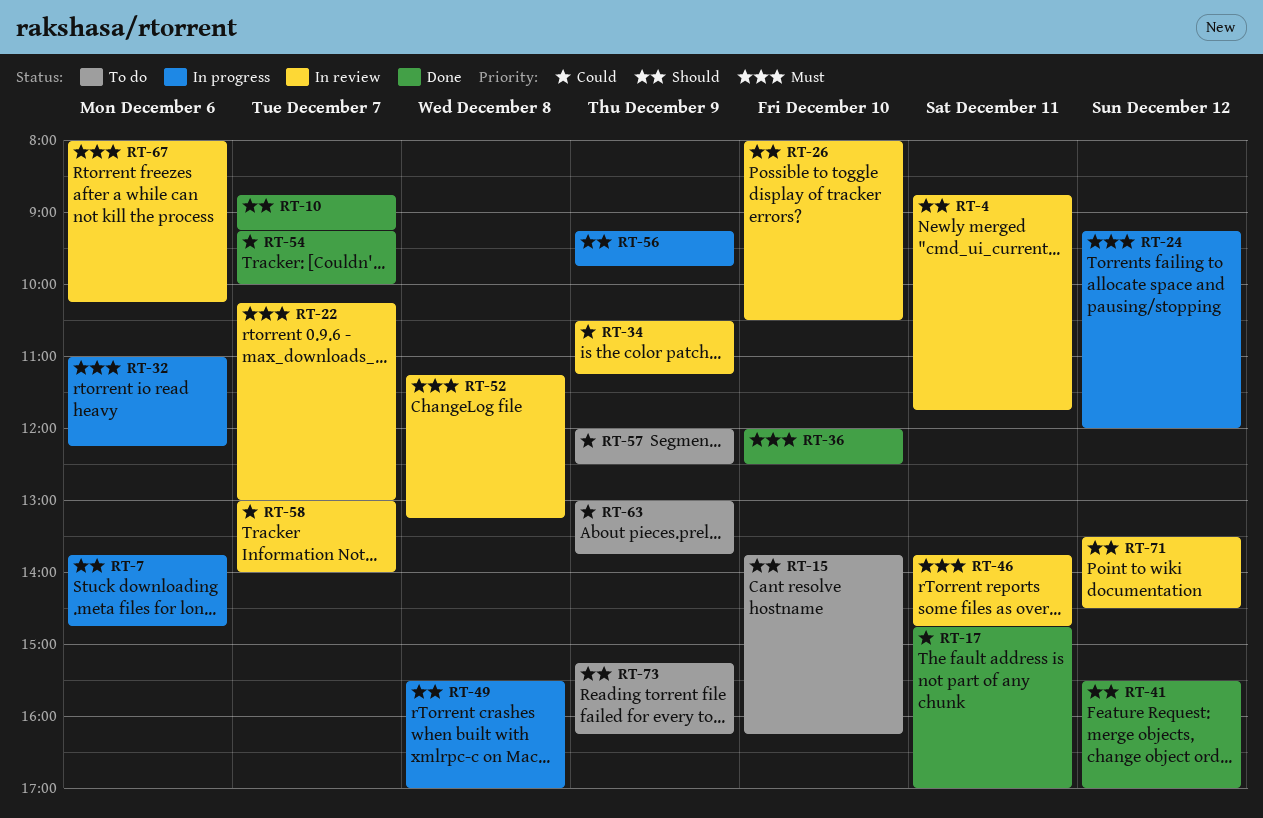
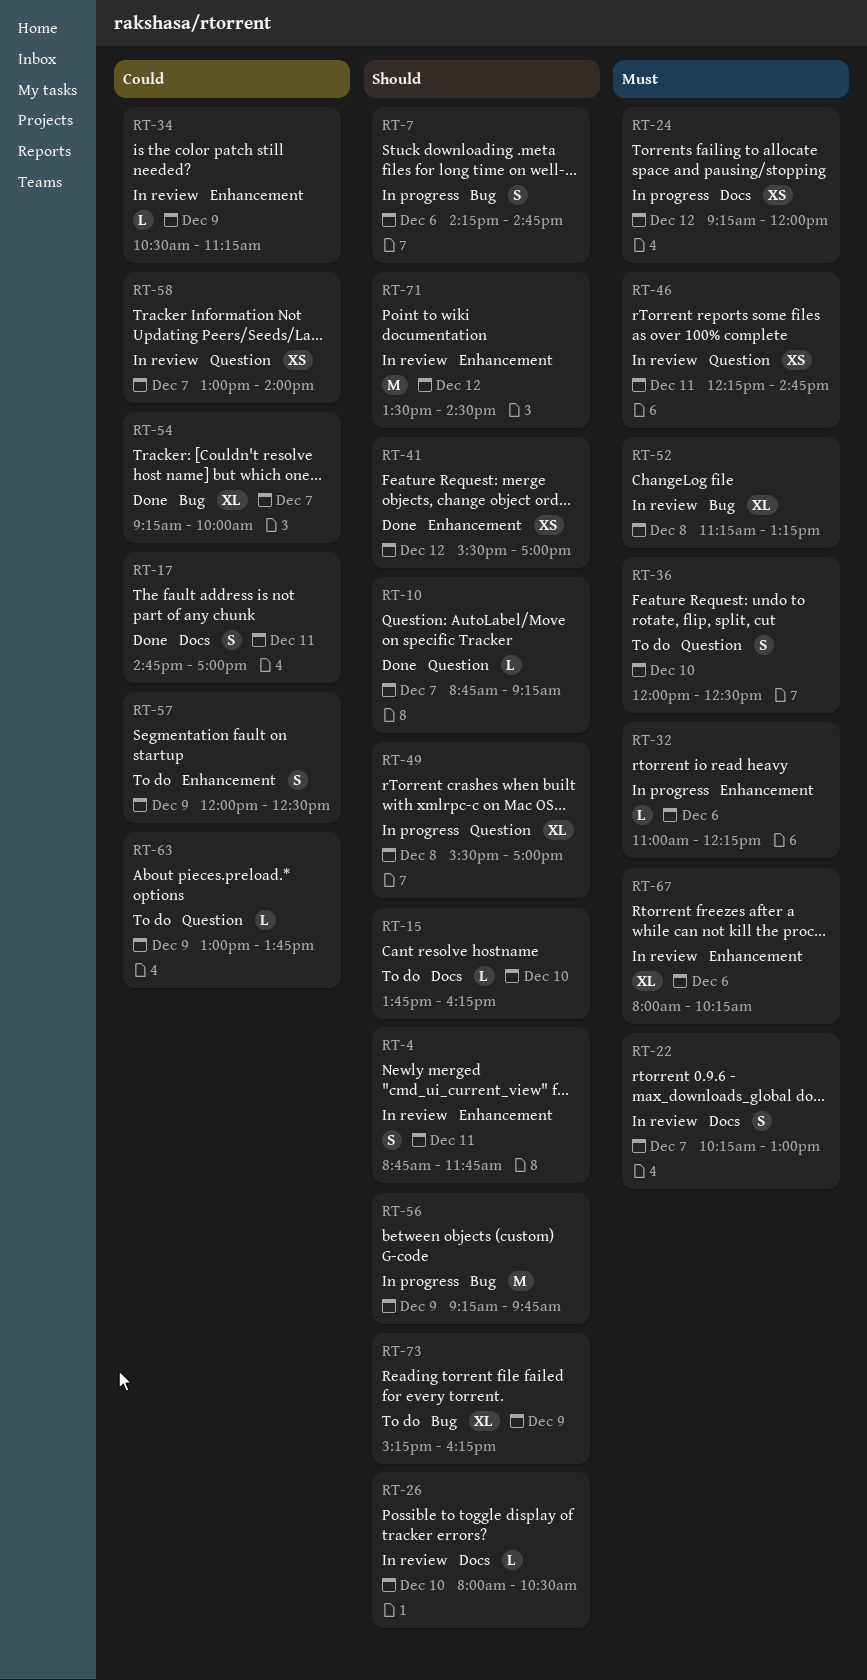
RT-7, begins: 13:45 -> 14:15
RT-36, status: Done -> To do
RT-46, begins: 13:45 -> 12:15

